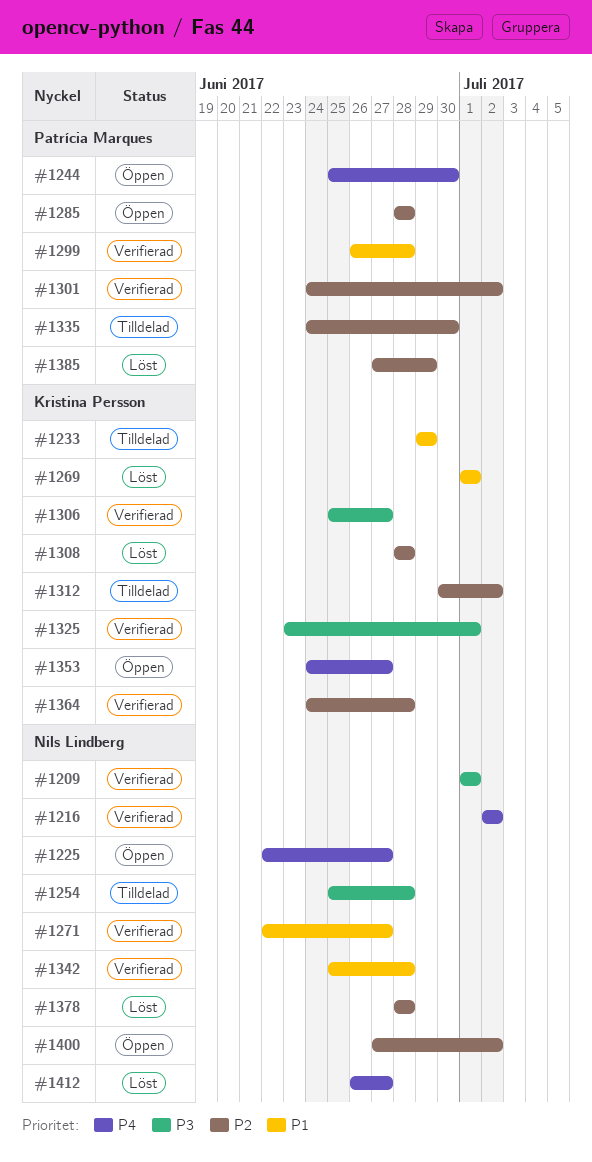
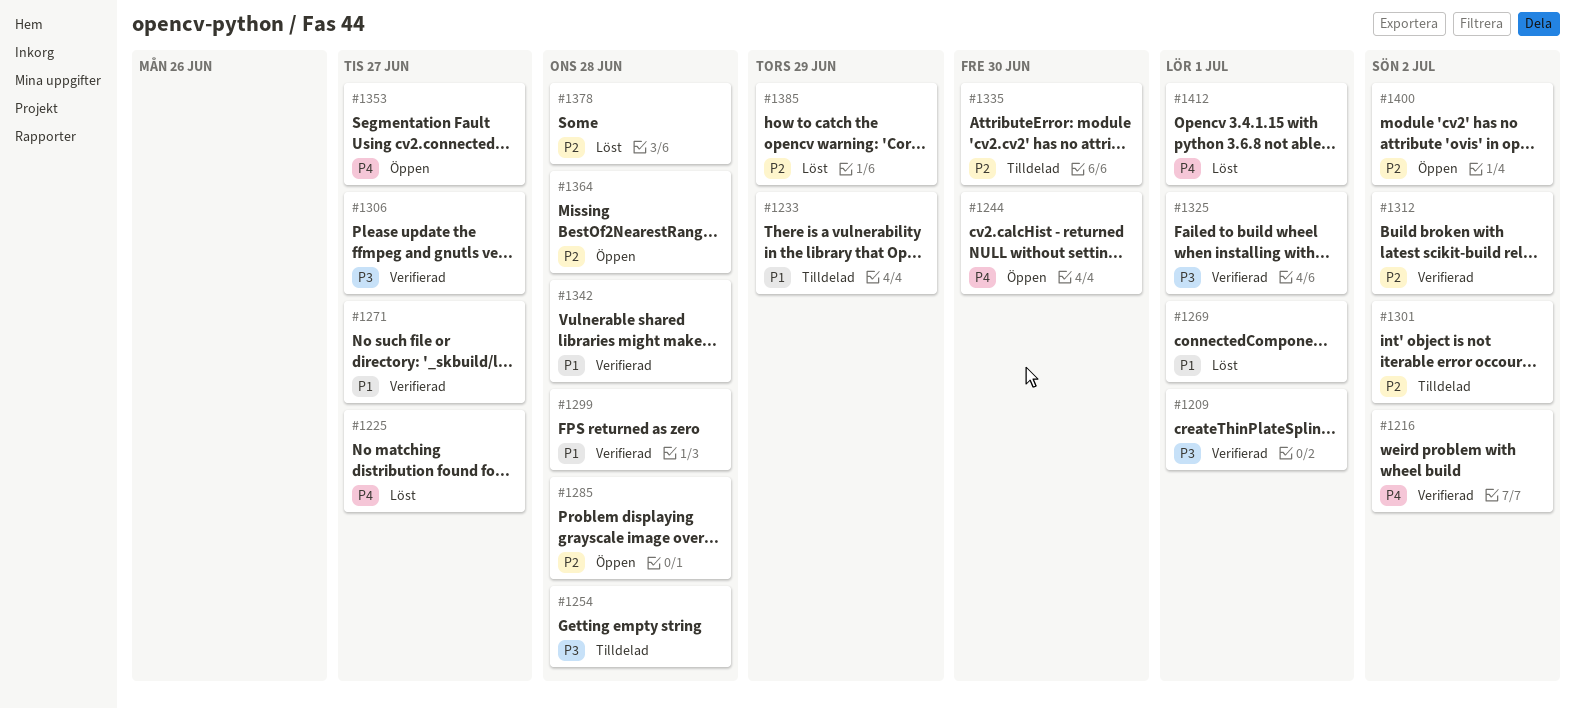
#1225, status: Öppen -> Löst
#1301, status: Verifierad -> Tilldelad
#1308: present -> none
#1312, status: Tilldelad -> Verifierad
#1364, status: Verifierad -> Öppen
#1412, due: Jun 27 -> Jul 1

